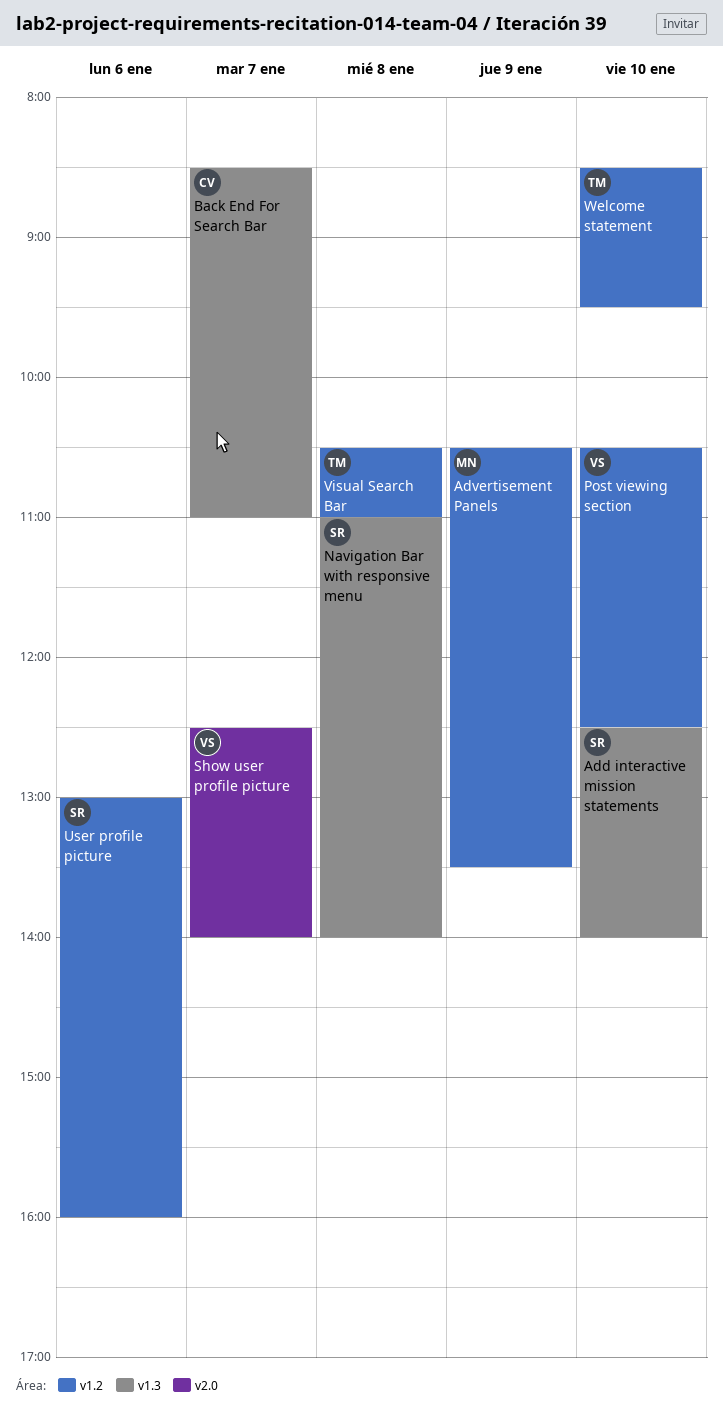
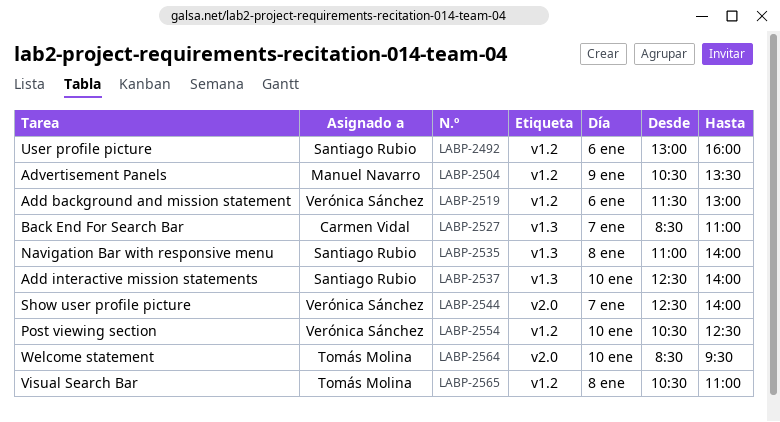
Add background and mission statement: none -> present
Welcome statement, label: v1.2 -> v2.0

